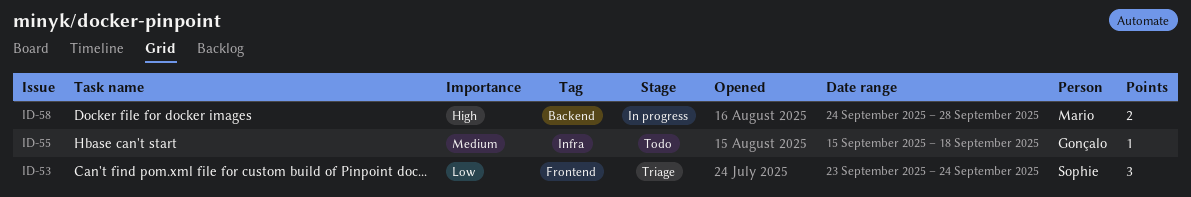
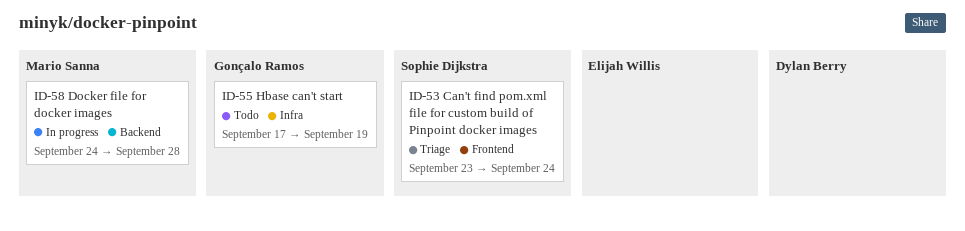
ID-55, start: Sep 15 -> Sep 17
ID-55, due: Sep 18 -> Sep 19

